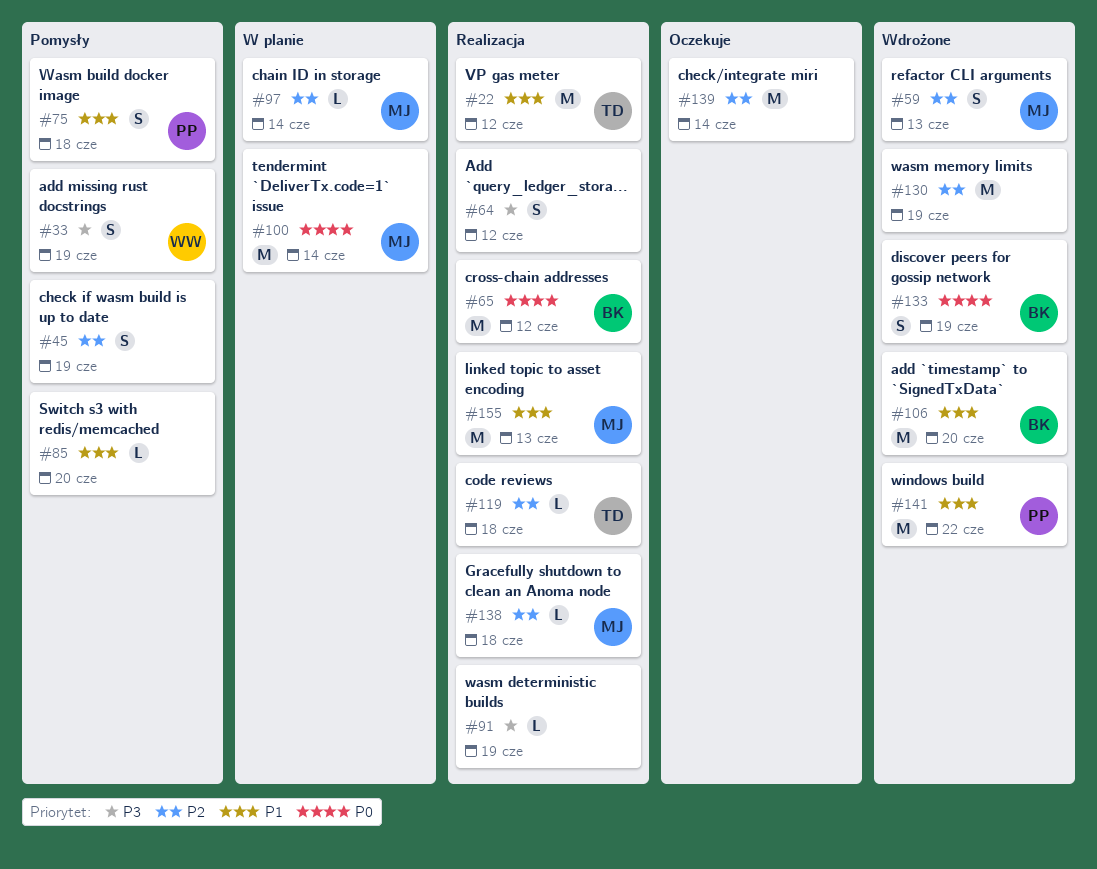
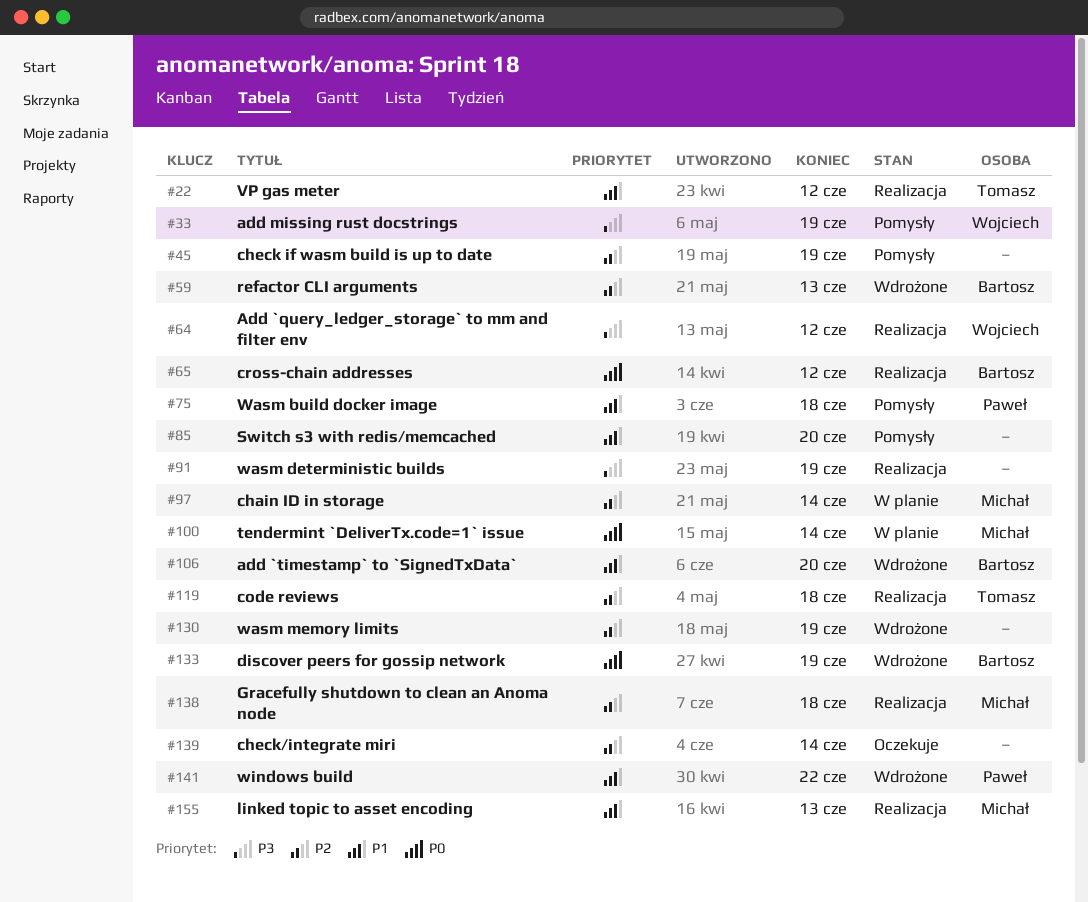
#59, owner: Michał -> Bartosz
#64, owner: none -> Wojciech

